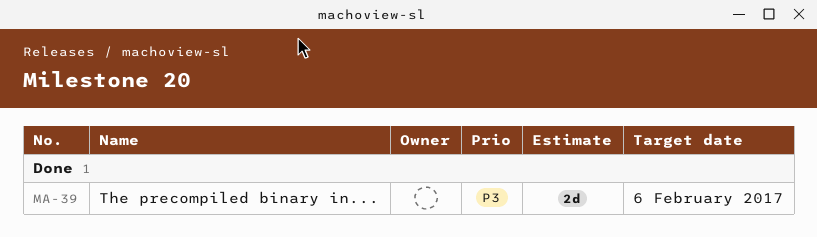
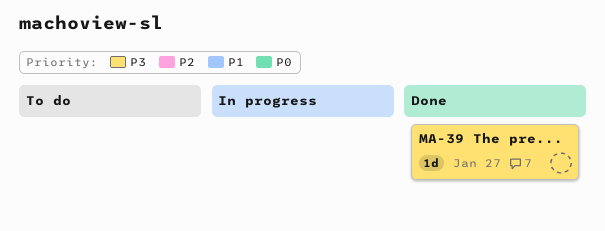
MA-39, estimate: 2d -> 1d
MA-39, due: Feb 6 -> Jan 27

